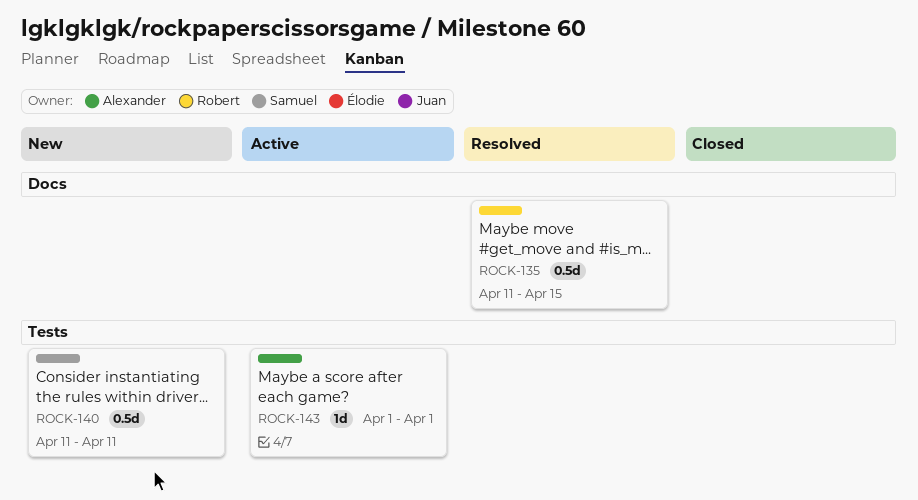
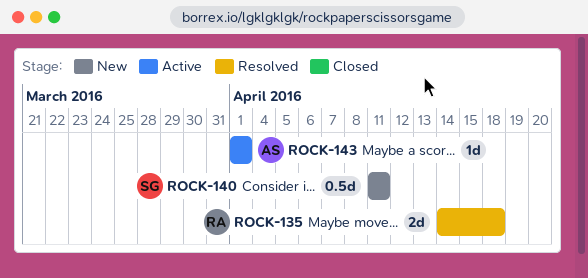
ROCK-135, estimate: 0.5d -> 2d
ROCK-135, start: Apr 11 -> Apr 14
ROCK-135, due: Apr 15 -> Apr 18

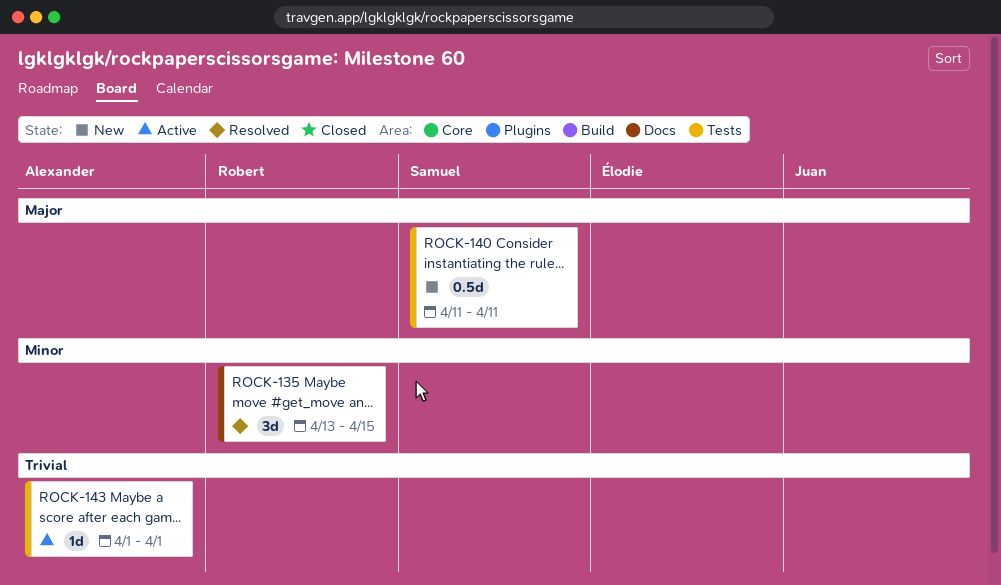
ROCK-135, estimate: 2d -> 3d
ROCK-135, start: Apr 14 -> Apr 13
ROCK-135, due: Apr 18 -> Apr 15

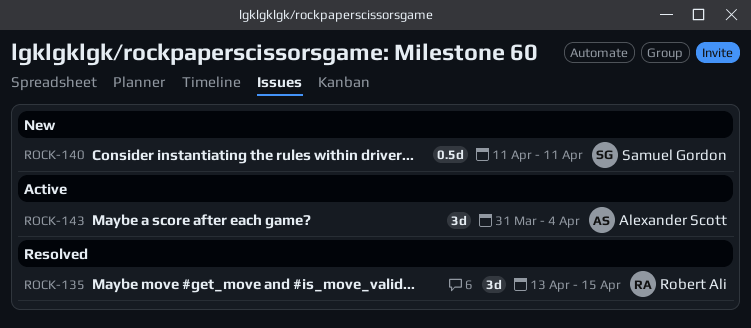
ROCK-143, estimate: 1d -> 3d
ROCK-143, start: Apr 1 -> Mar 31
ROCK-143, due: Apr 1 -> Apr 4

